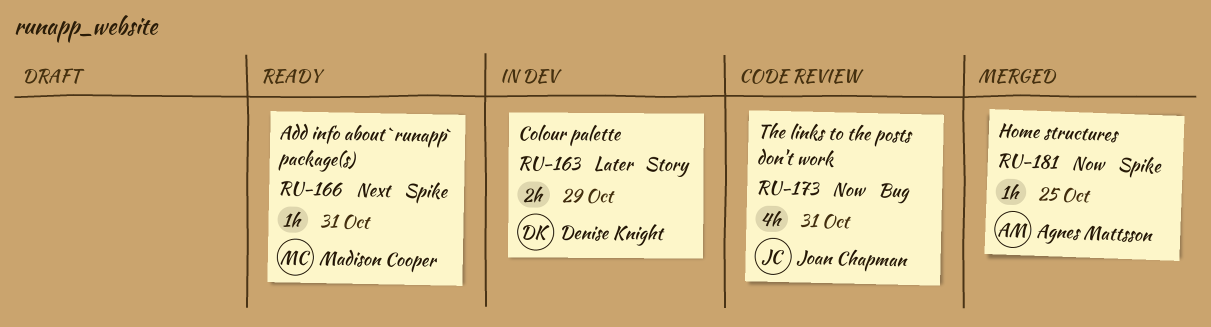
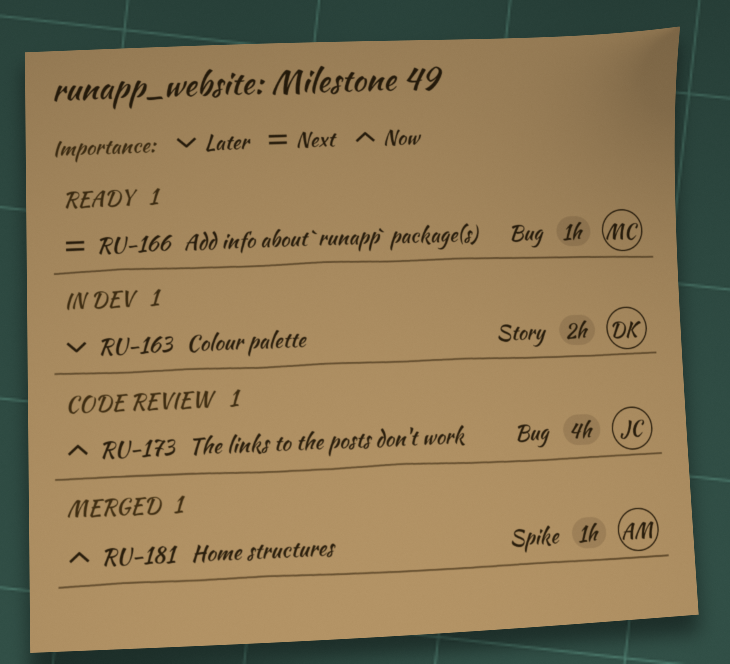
RU-166, label: Spike -> Bug

